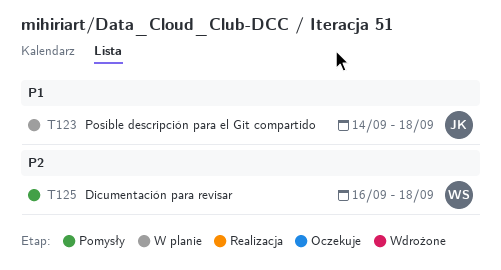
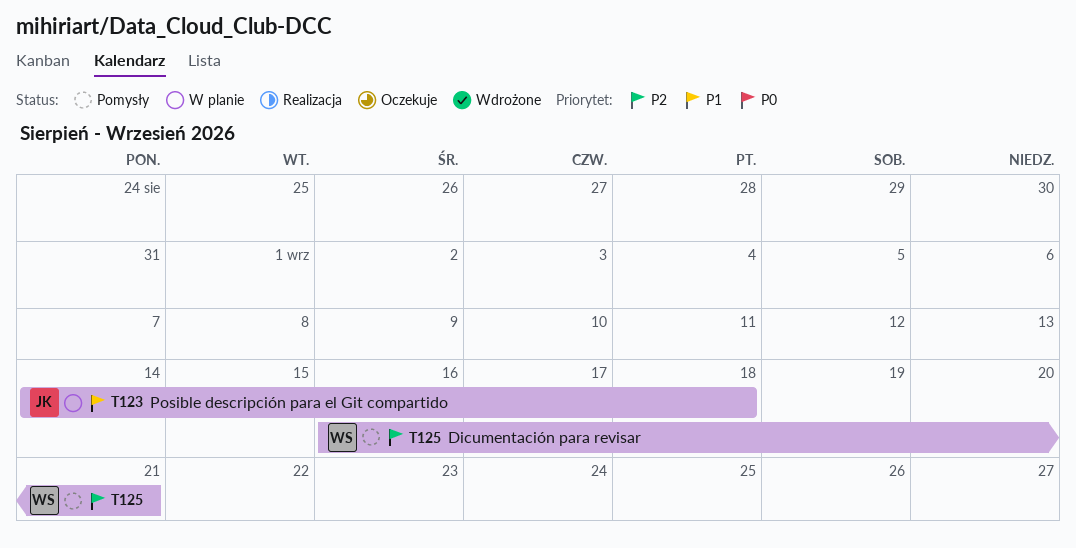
T125, due: Sep 18 -> Sep 21

